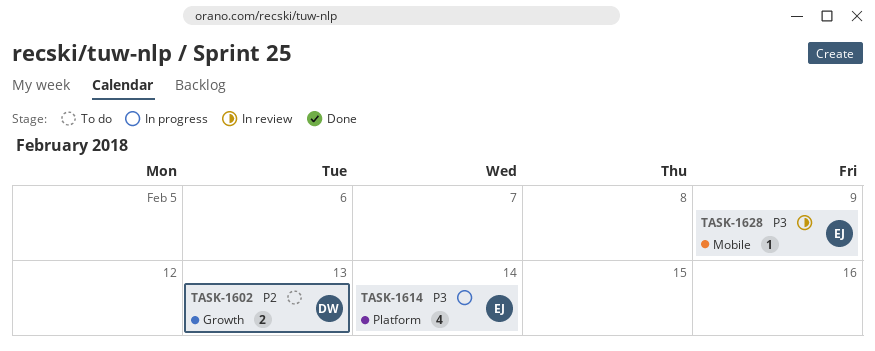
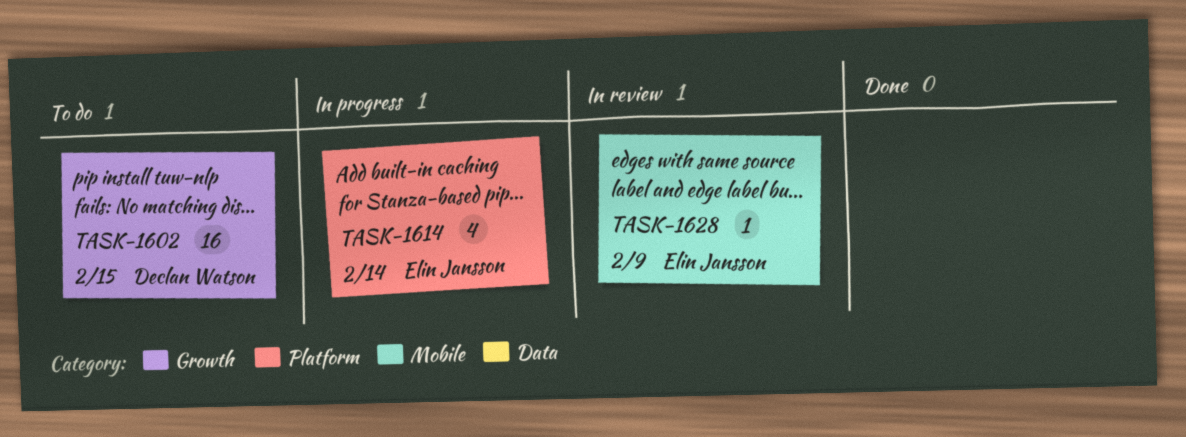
TASK-1602, estimate: 2 -> 16
TASK-1602, due: Feb 13 -> Feb 15

